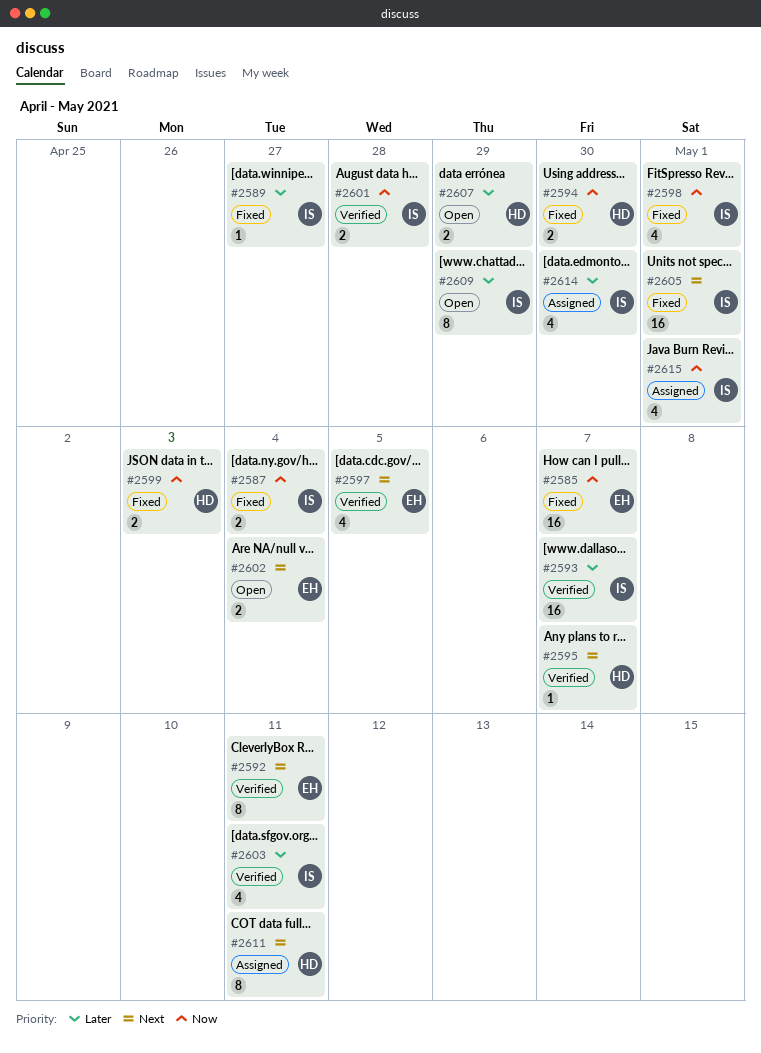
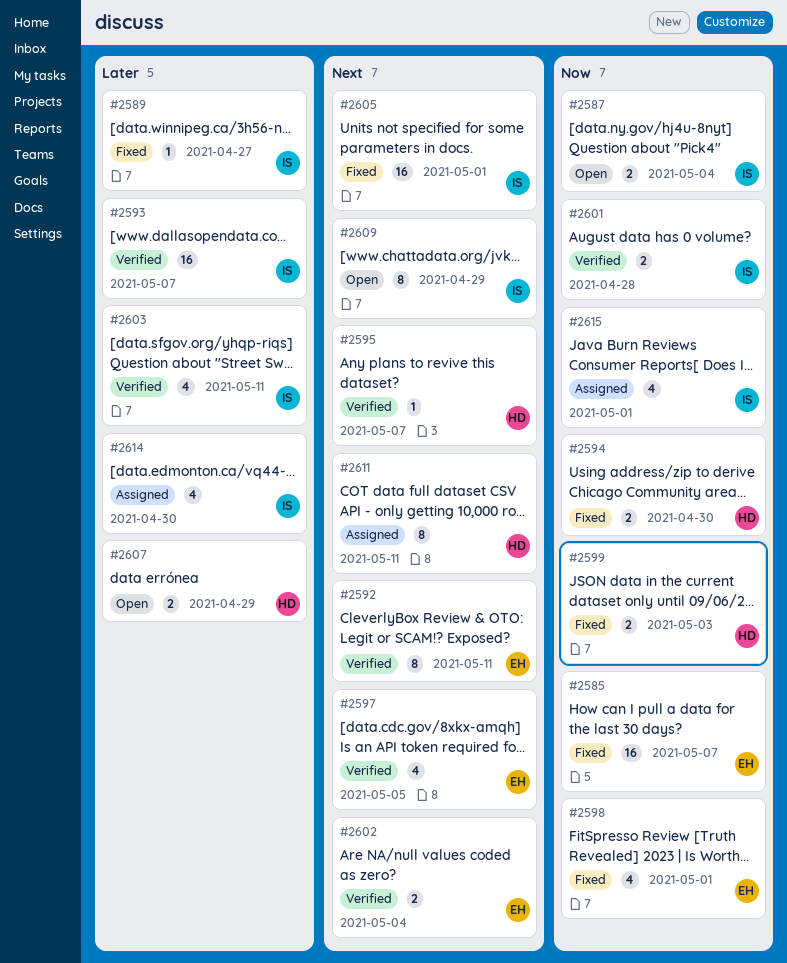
#2587, status: Fixed -> Open
#2598, owner: IS -> EH
#2602, status: Open -> Verified
#2609, priority: Later -> Next

